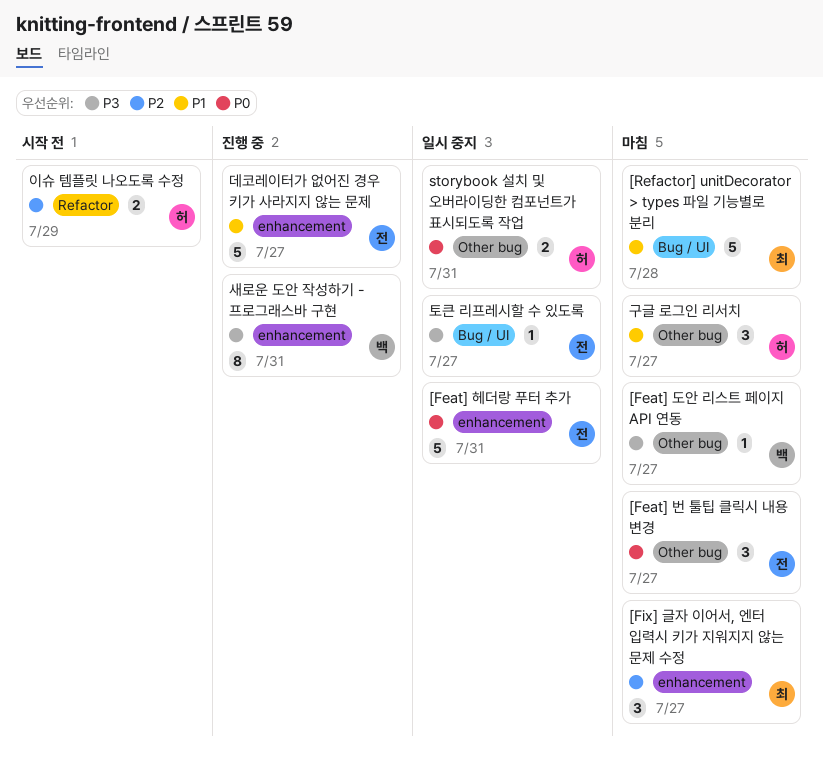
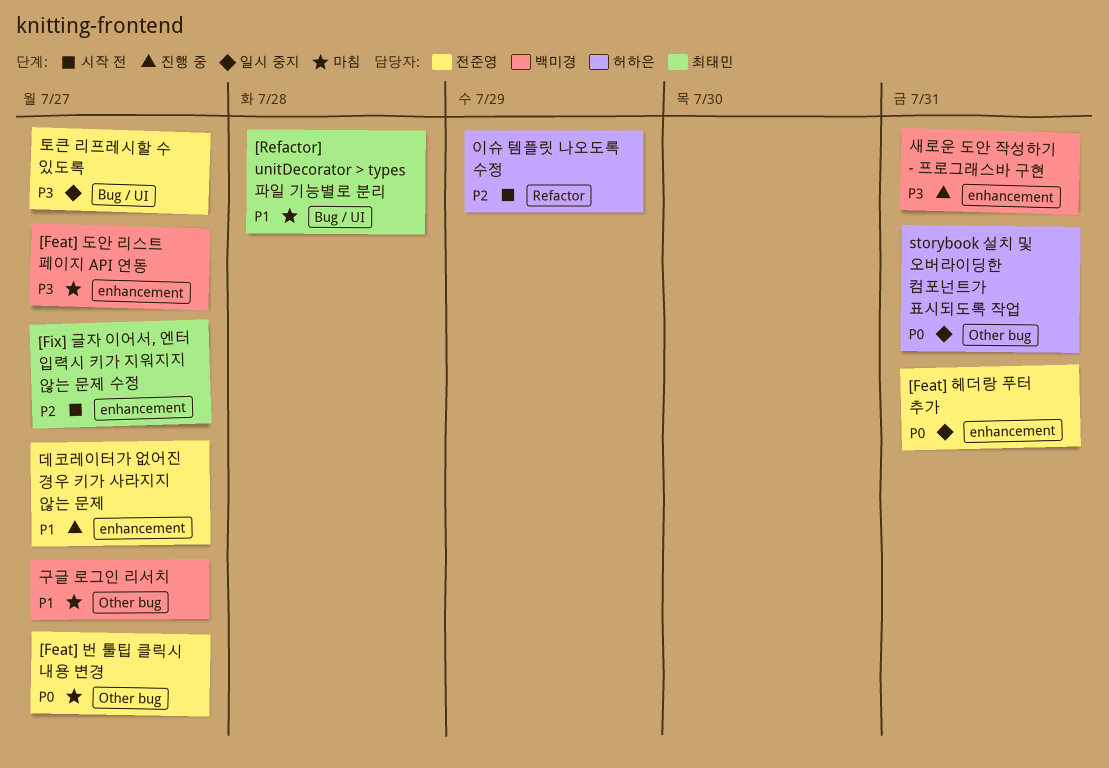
[Feat] 도안 리스트 페이지 API 연동, label: Other bug -> enhancement
[Fix] 글자 이어서, 엔터 입력시 키가 지워지지 않는 문제 수정, status: 마침 -> 시작 전
구글 로그인 리서치, owner: 허하은 -> 백미경

